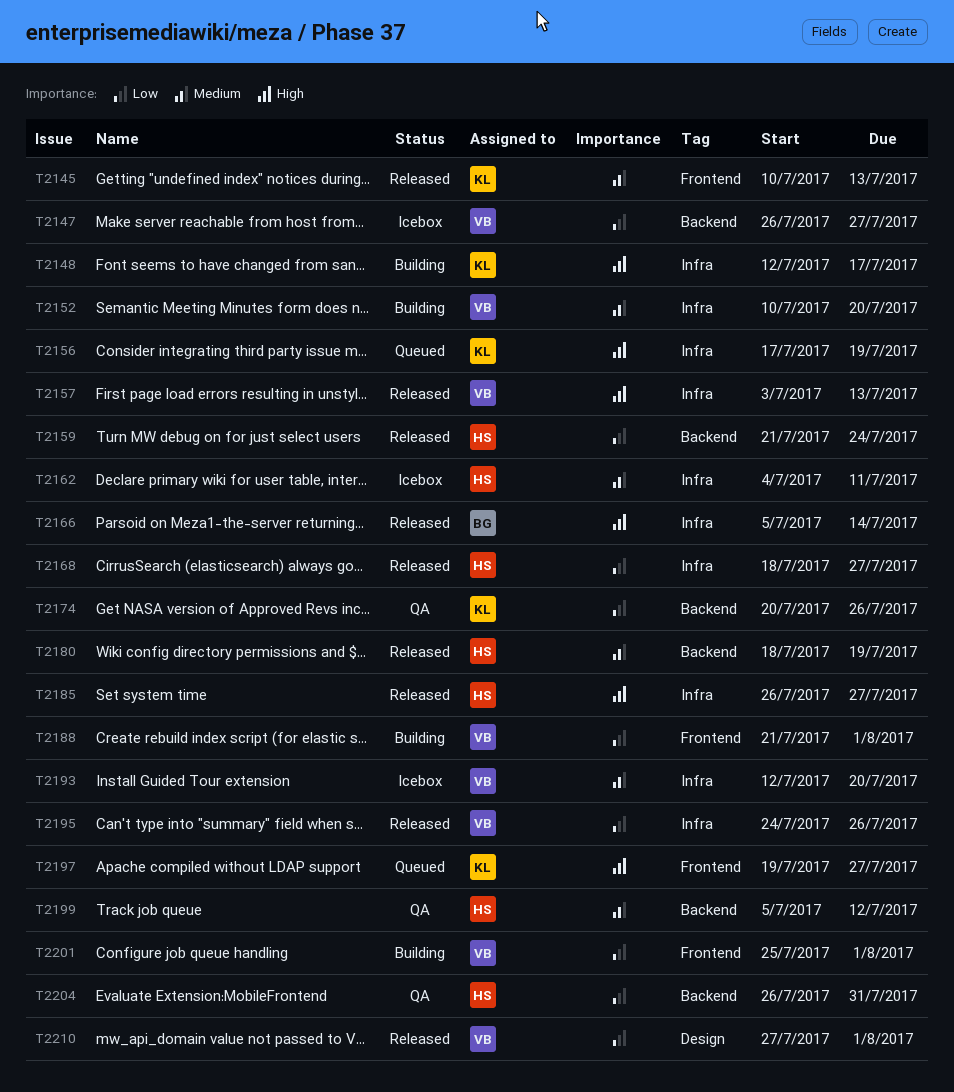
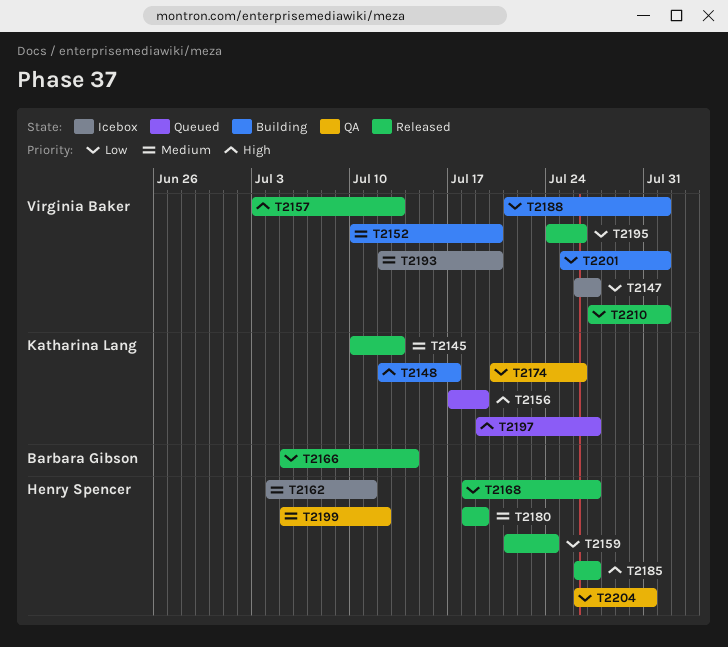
T2166, priority: High -> Low

